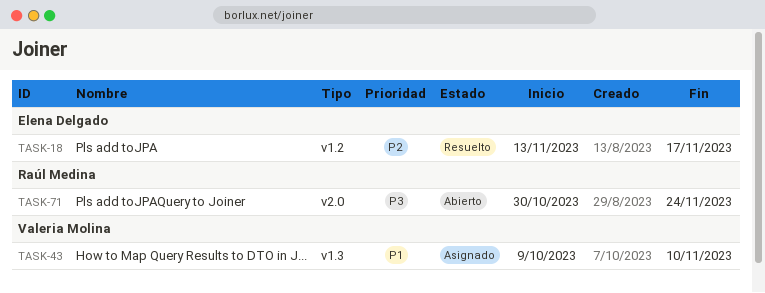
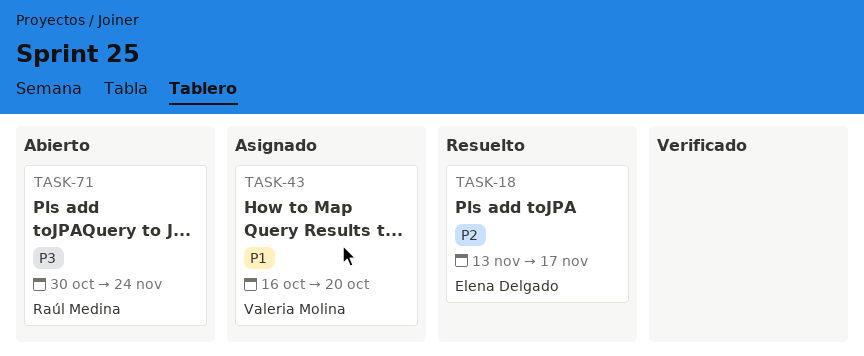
TASK-43, start: Oct 9 -> Oct 16
TASK-43, due: Nov 10 -> Oct 20

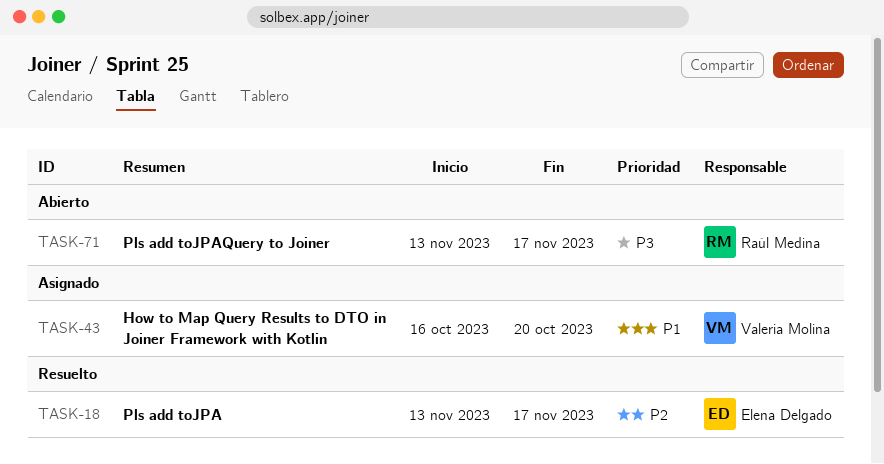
TASK-71, start: Oct 30 -> Nov 13
TASK-71, due: Nov 24 -> Nov 17

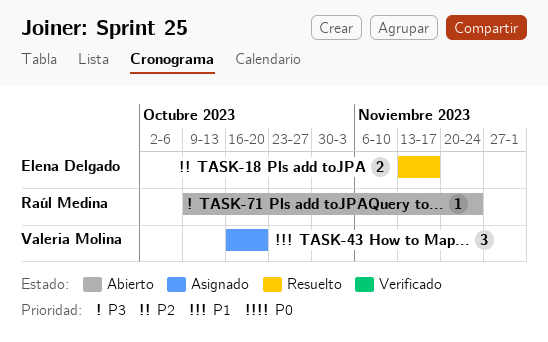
TASK-71, start: Nov 13 -> Oct 9
TASK-71, due: Nov 17 -> Nov 24

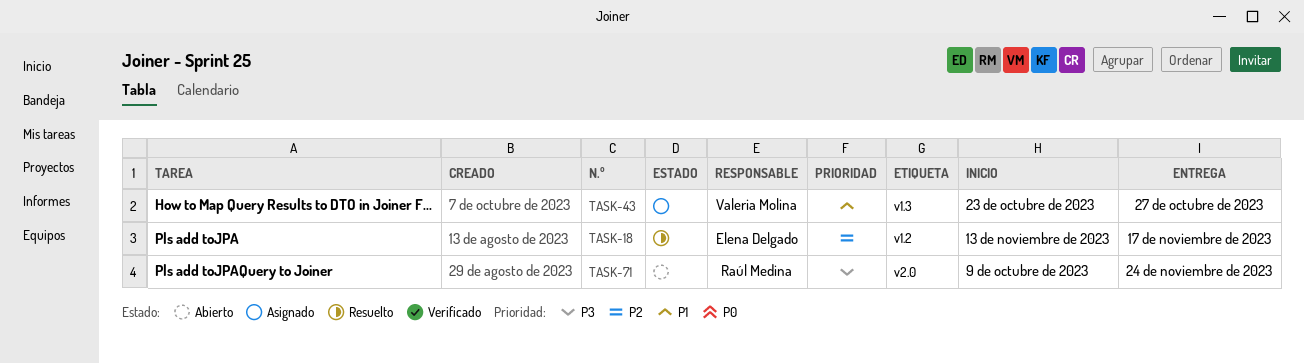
TASK-43, start: Oct 16 -> Oct 23
TASK-43, due: Oct 20 -> Oct 27

